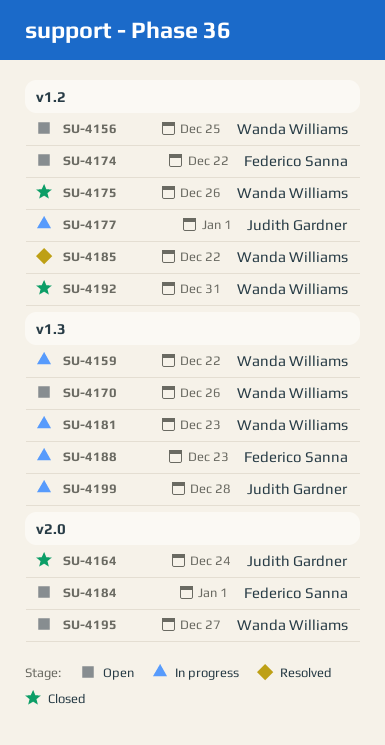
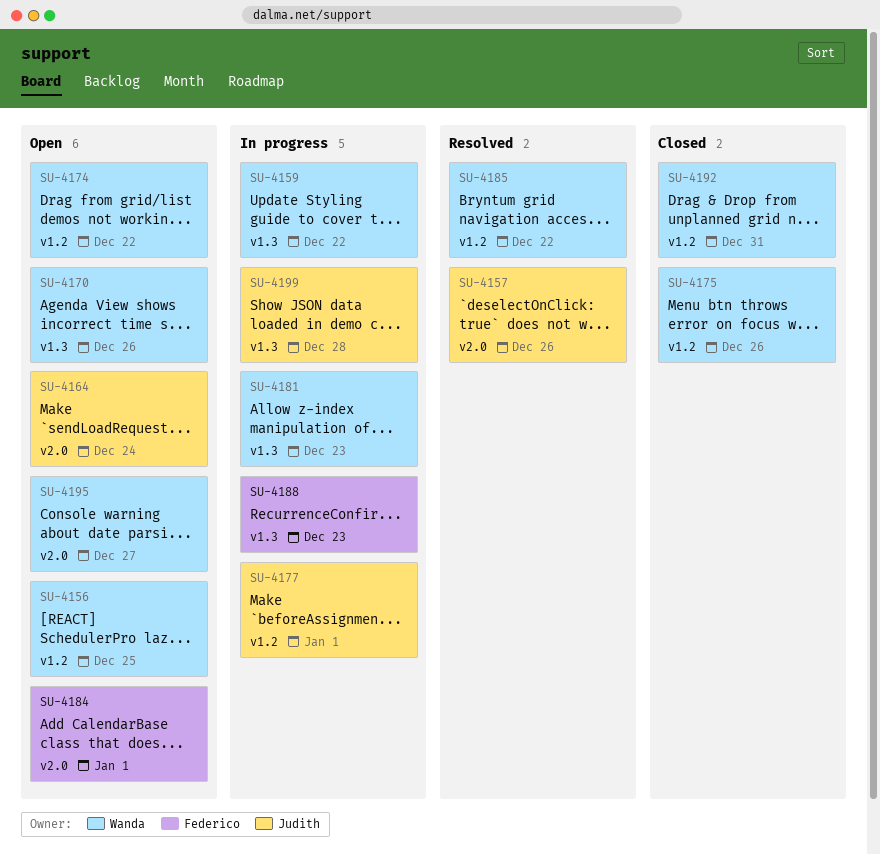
SU-4157: none -> present
SU-4164, status: Closed -> Open
SU-4174, owner: Federico Sanna -> Wanda Williams

